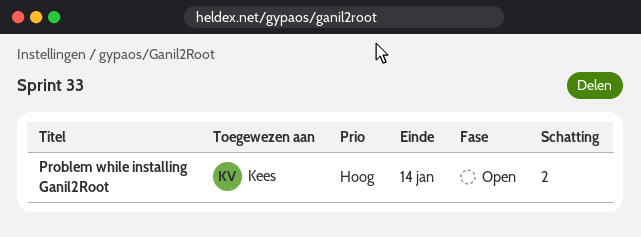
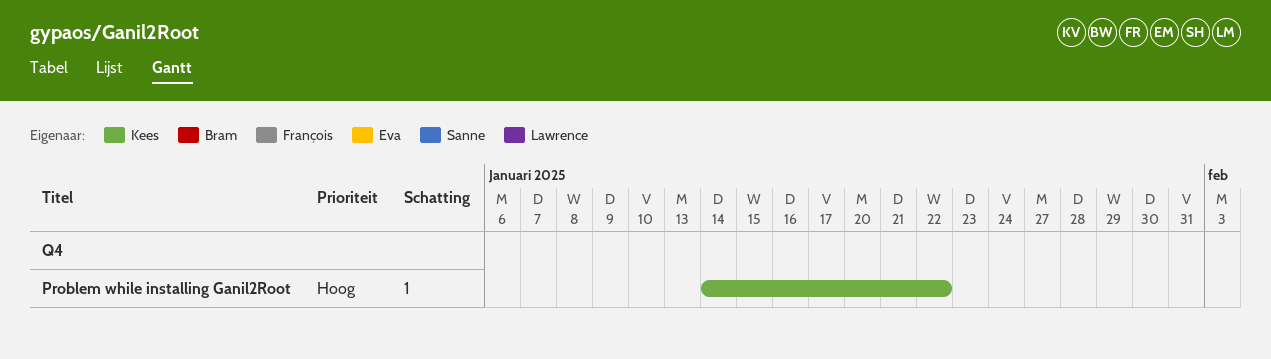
Problem while installing Ganil2Root, estimate: 2 -> 1
Problem while installing Ganil2Root, due: Jan 14 -> Jan 22

